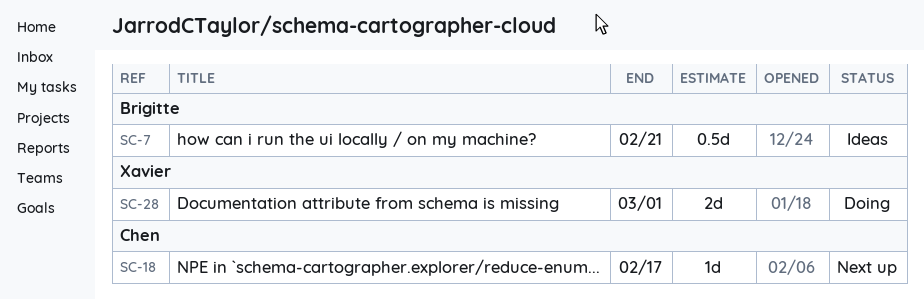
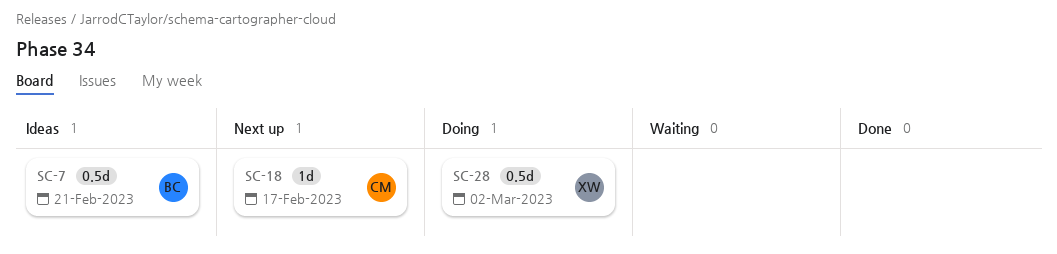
SC-28, estimate: 2d -> 0.5d
SC-28, due: Mar 1 -> Mar 2

